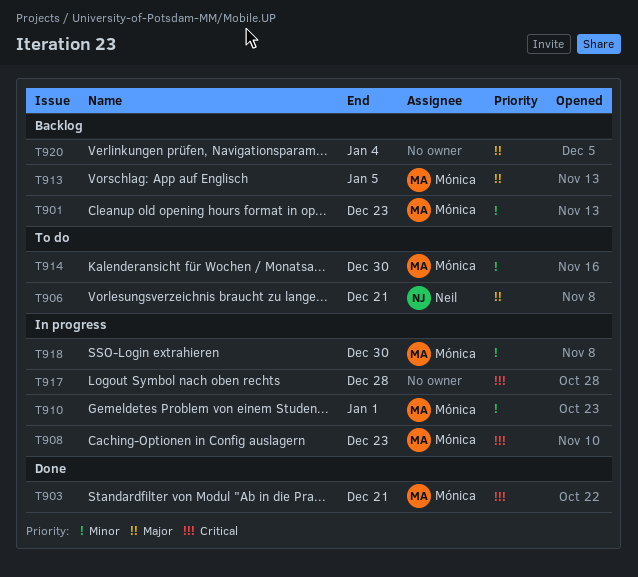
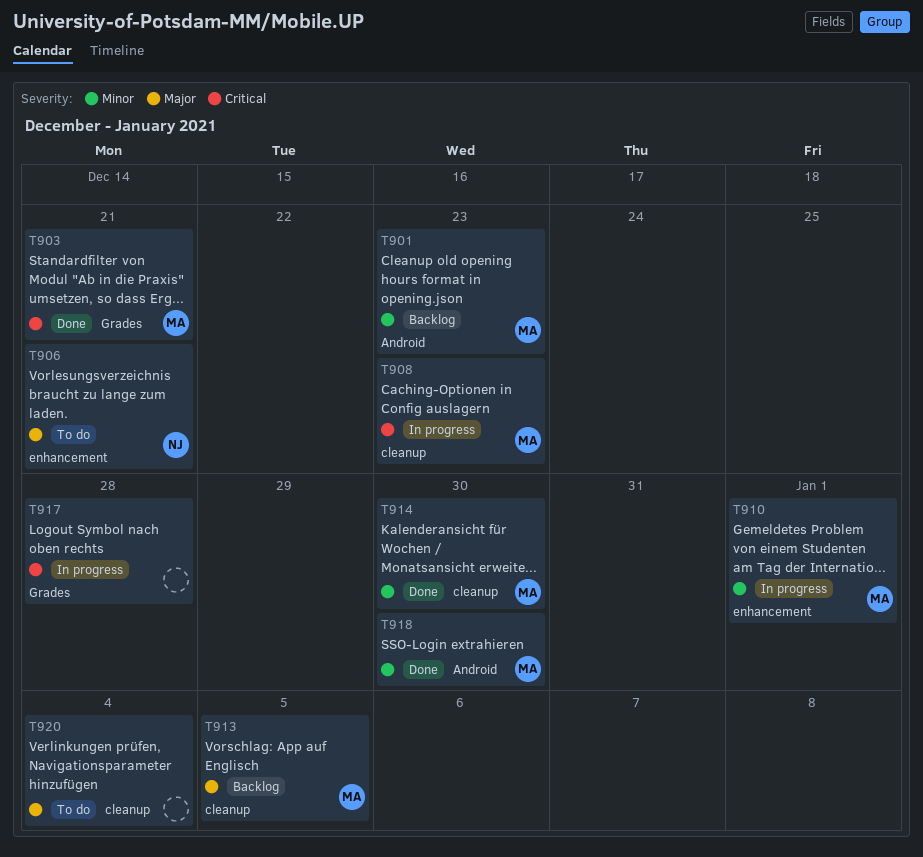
T914, status: To do -> Done
T918, status: In progress -> Done
T920, status: Backlog -> To do

